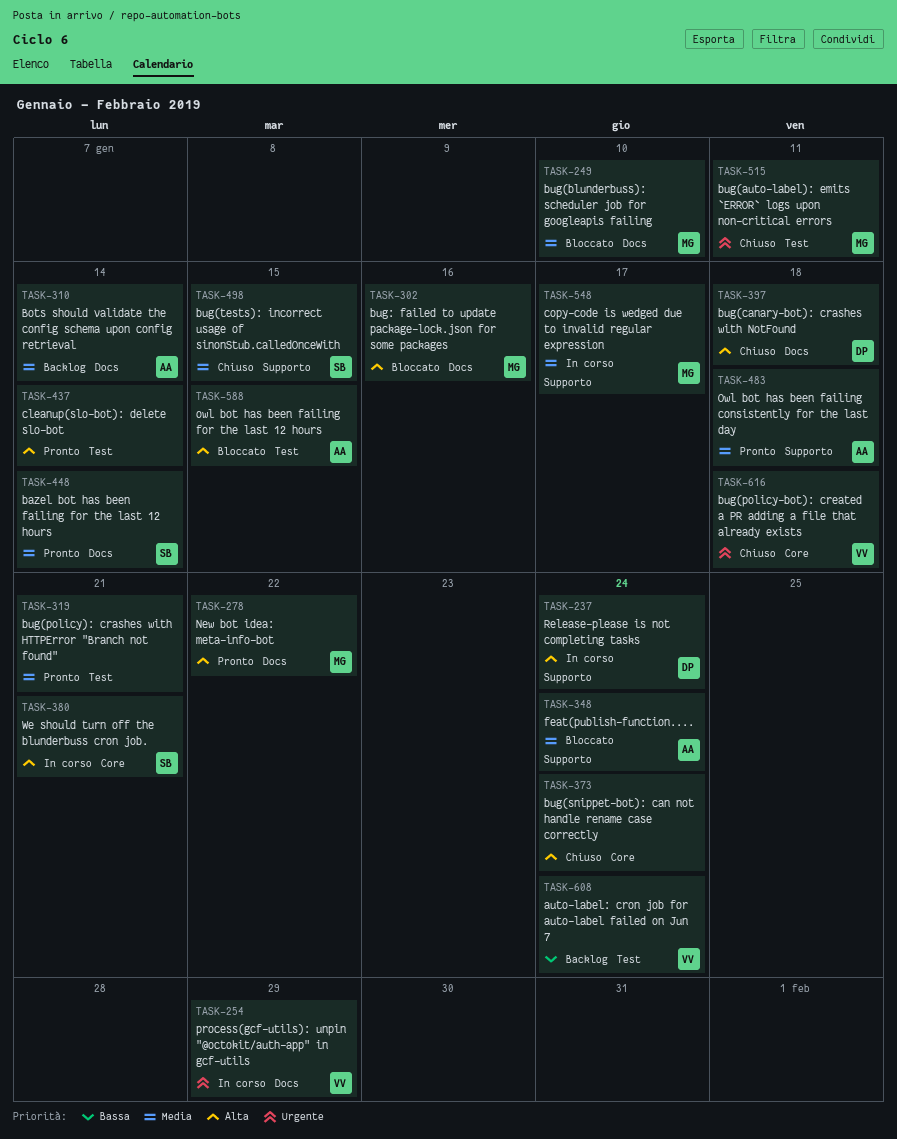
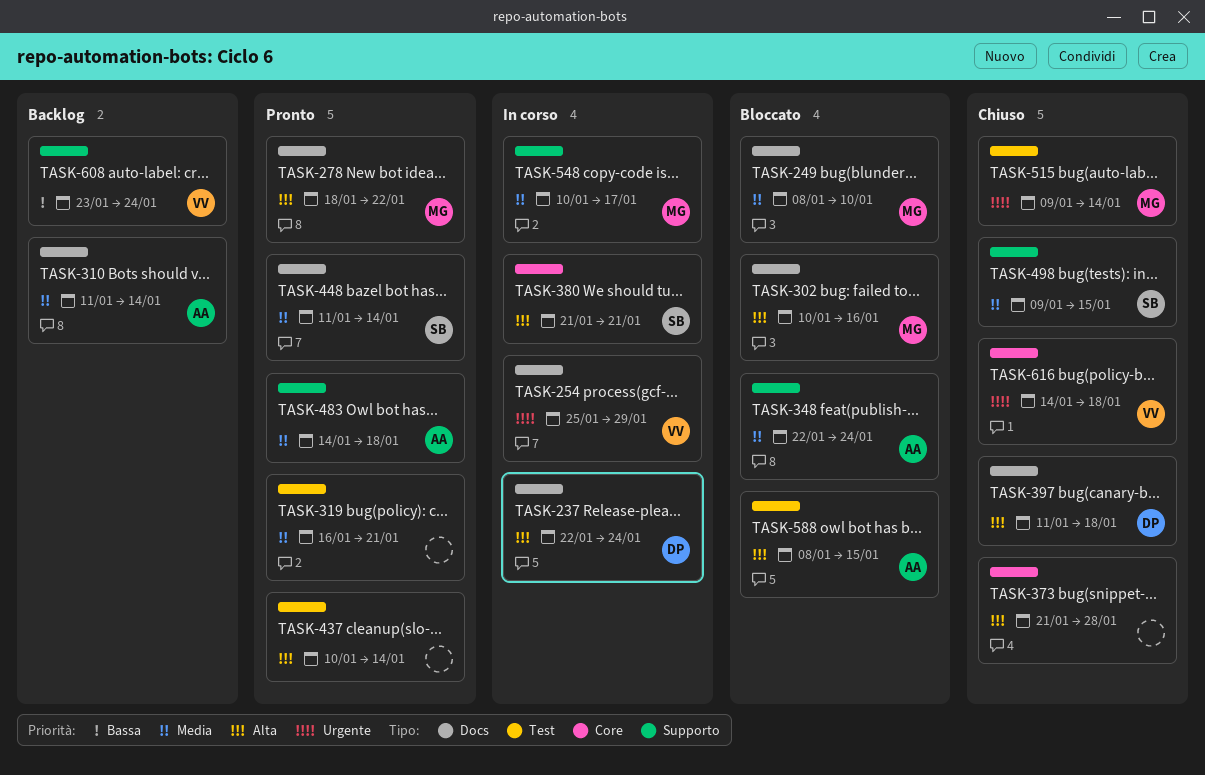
TASK-237, label: Supporto -> Docs
TASK-373, due: Jan 24 -> Jan 28
TASK-515, due: Jan 11 -> Jan 14
TASK-608, label: Test -> Supporto

